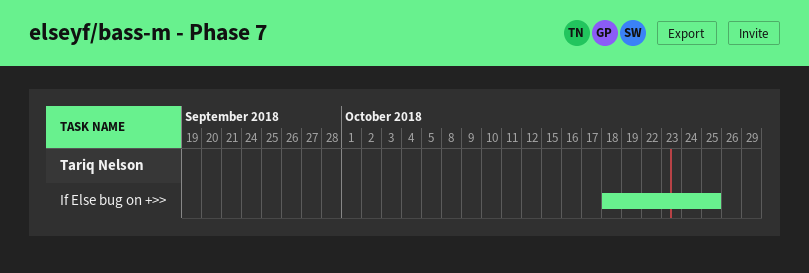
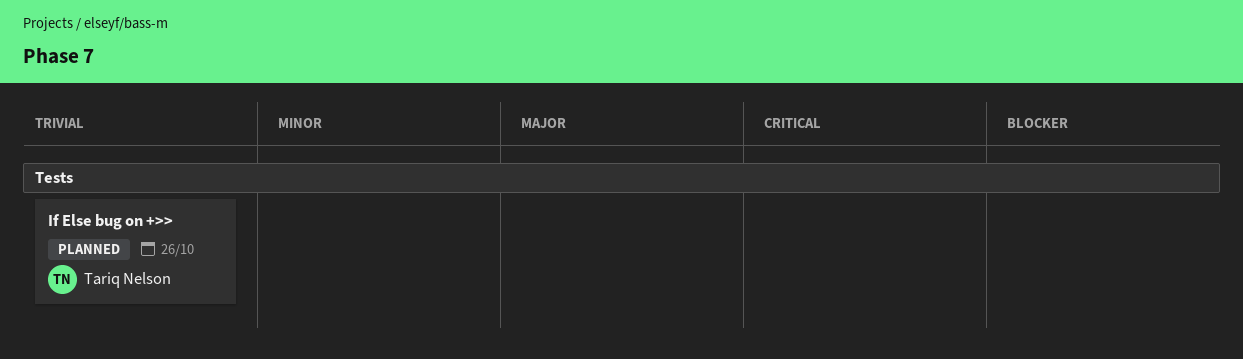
If Else bug on +>>, due: Oct 25 -> Oct 26

